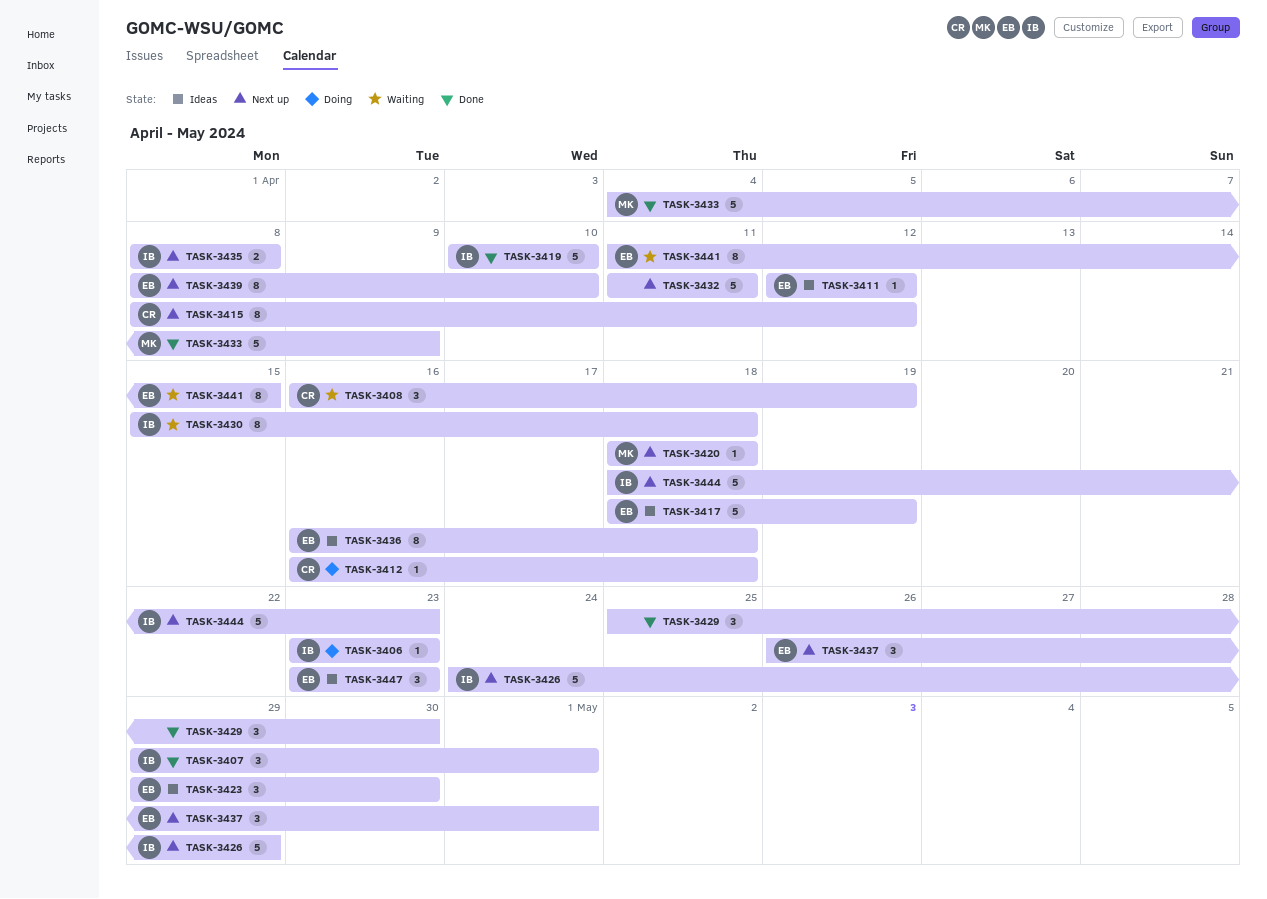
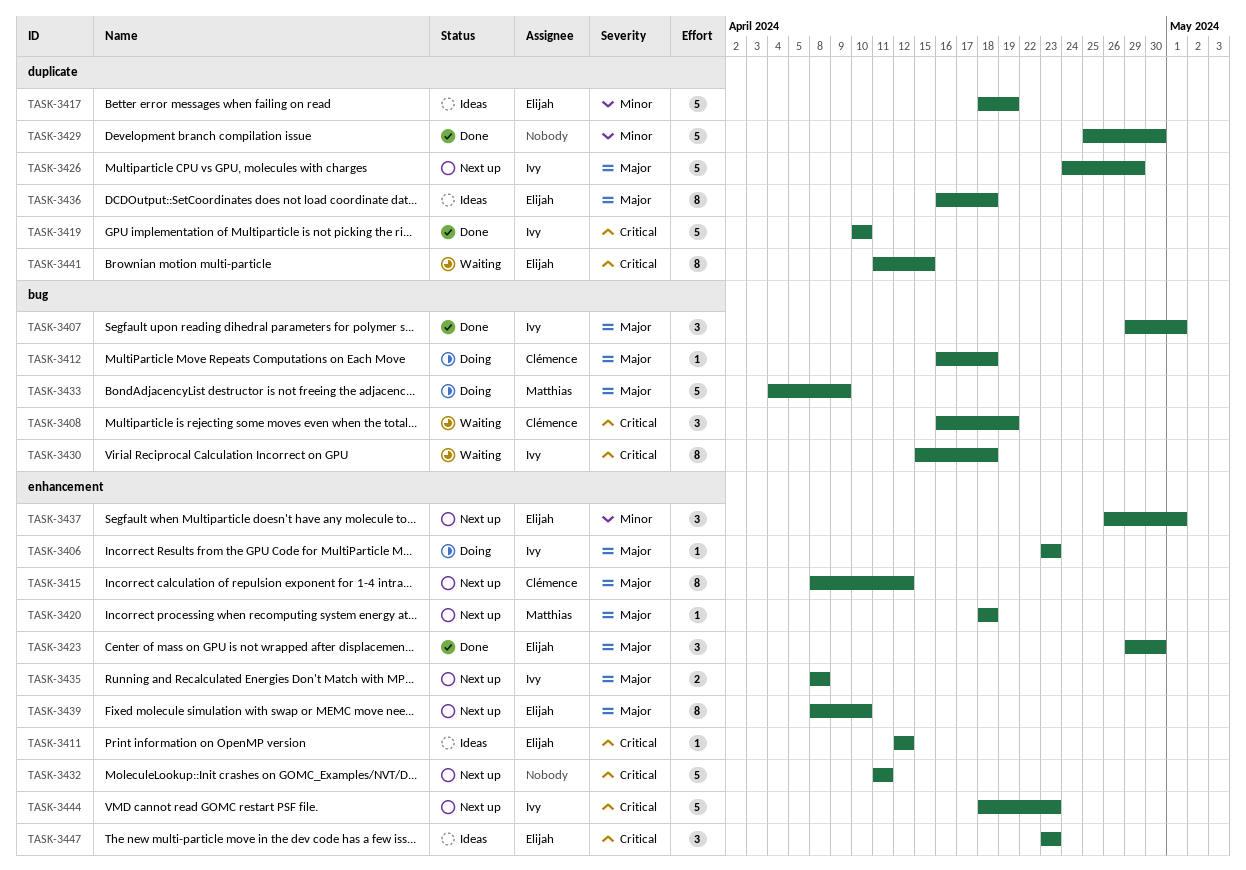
TASK-3423, status: Ideas -> Done
TASK-3429, estimate: 3 -> 5
TASK-3433, status: Done -> Doing

